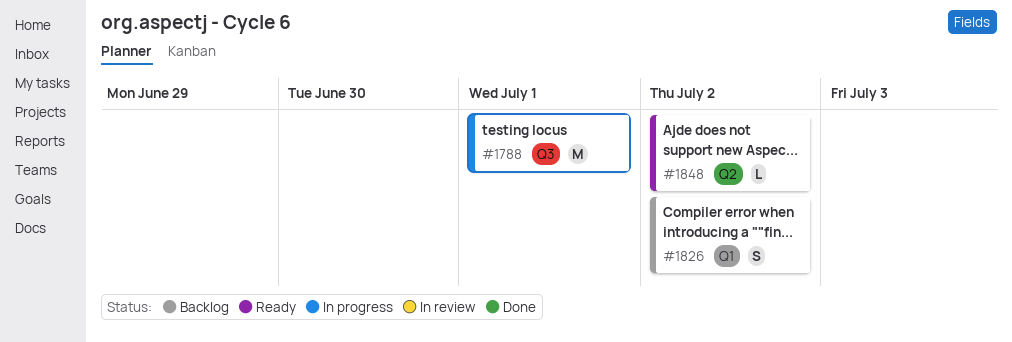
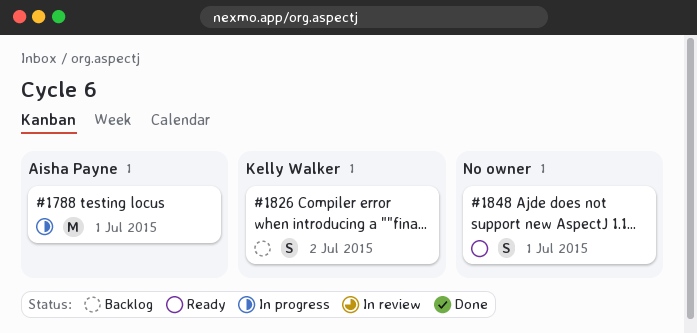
#1848, estimate: L -> S
#1848, due: Jul 2 -> Jul 1

